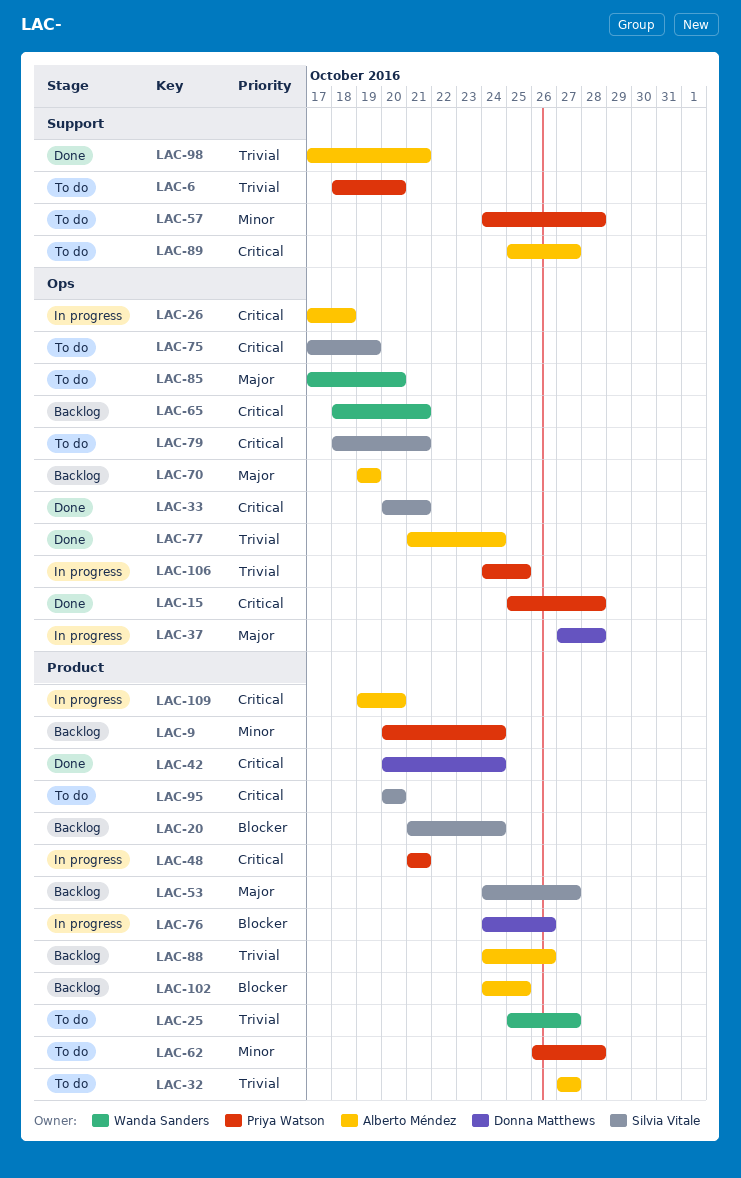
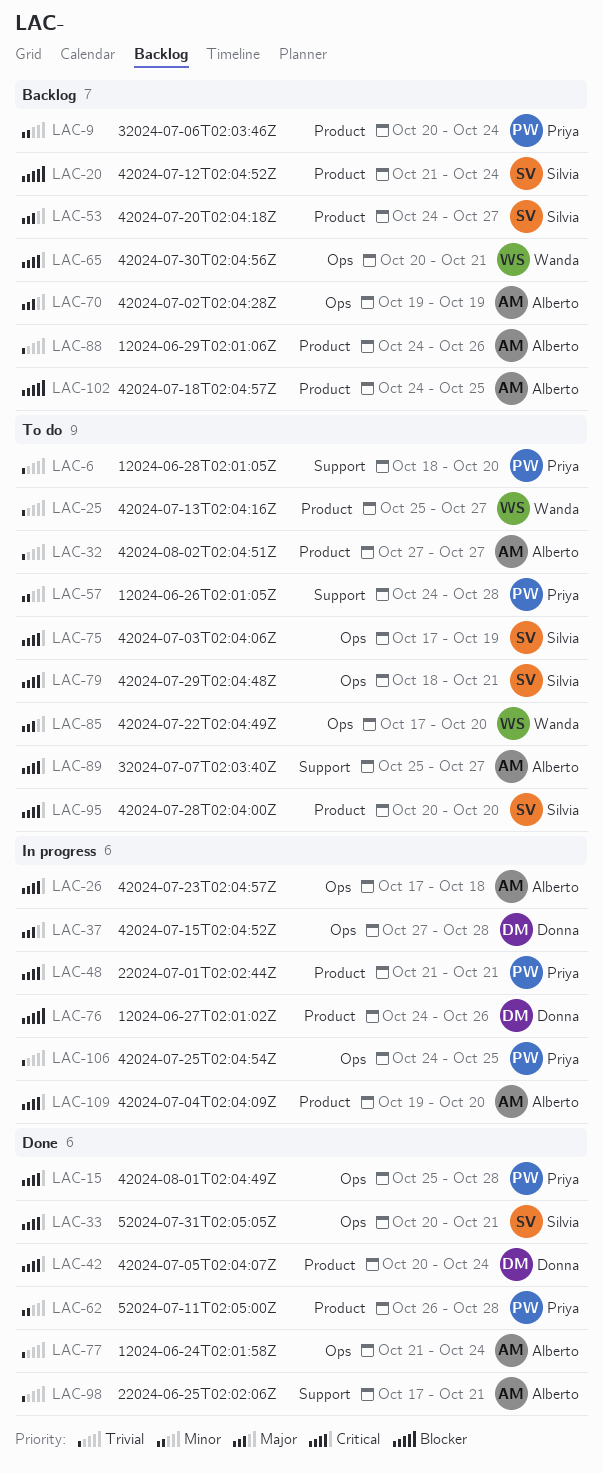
LAC-62, status: To do -> Done
LAC-65, start: Oct 18 -> Oct 20

